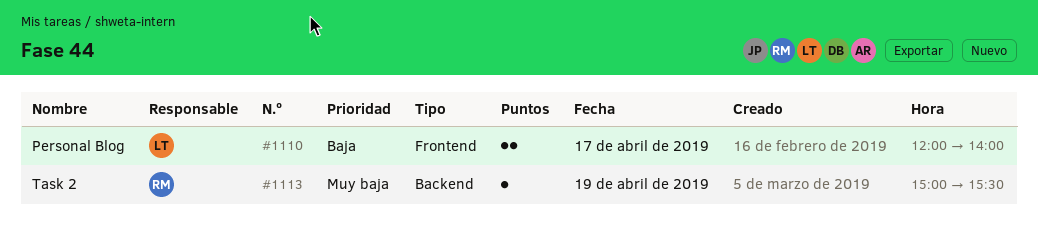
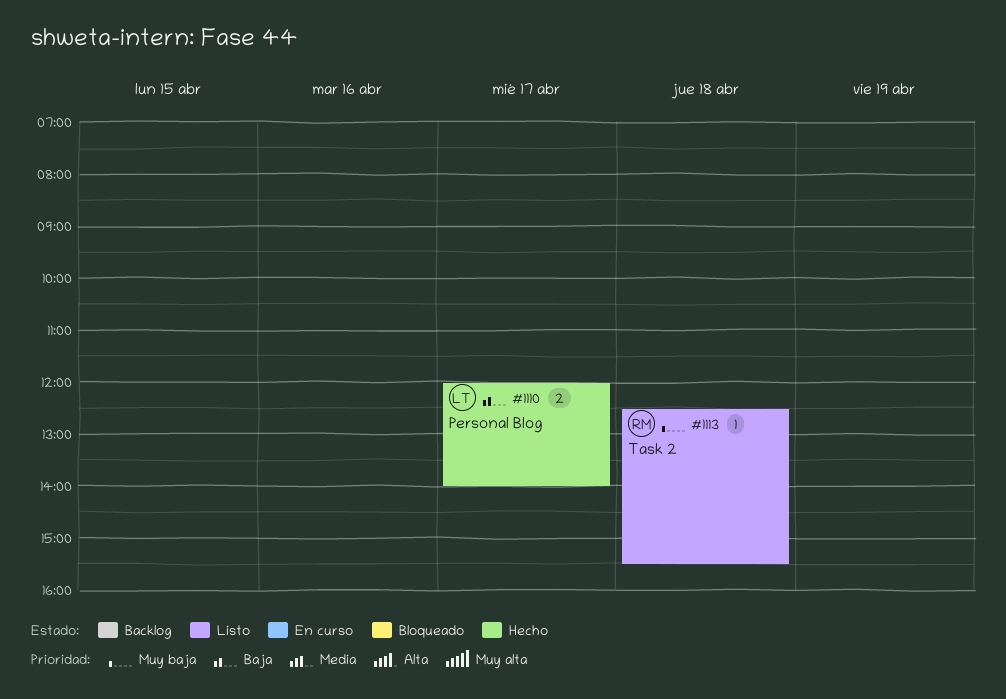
#1113, day: Apr 19 -> Apr 18
#1113, begins: 15:00 -> 12:30

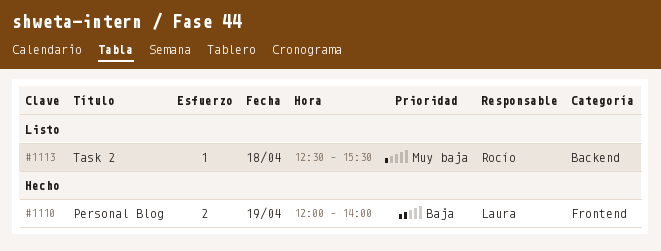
#1110, day: Apr 17 -> Apr 19

